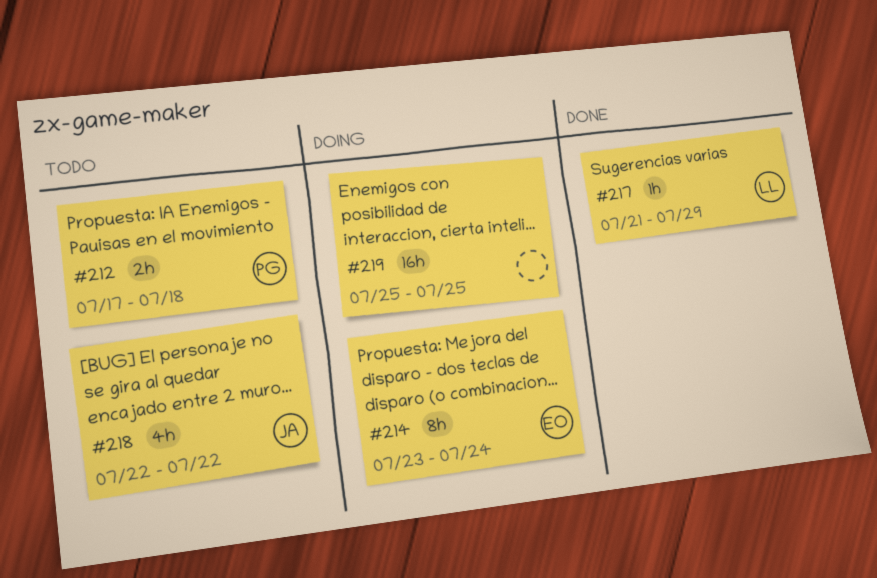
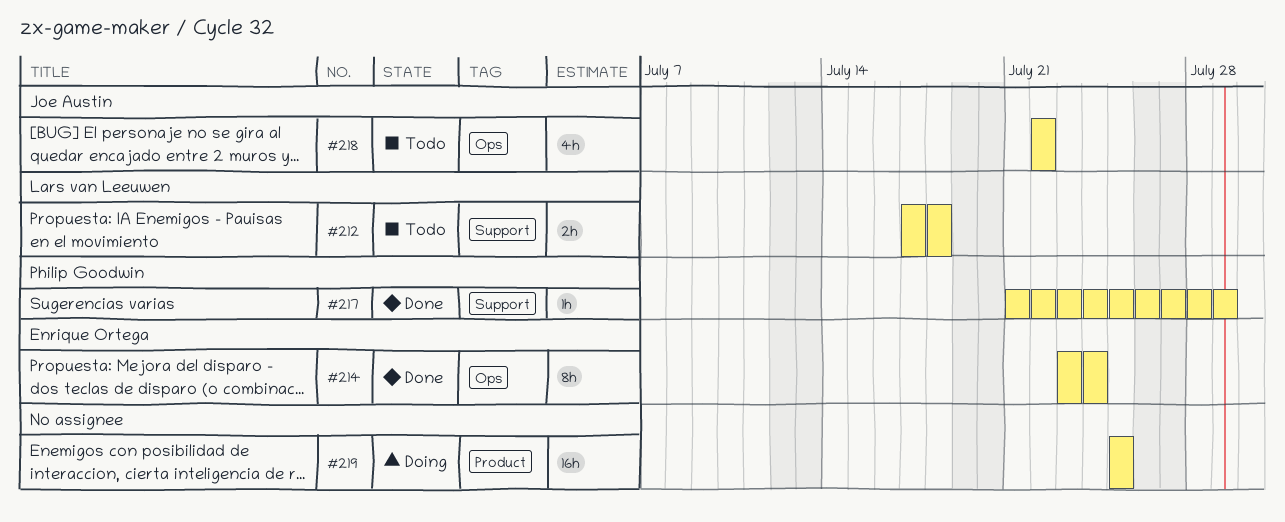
#212, owner: Philip Goodwin -> Lars van Leeuwen
#214, status: Doing -> Done
#217, owner: Lars van Leeuwen -> Philip Goodwin

